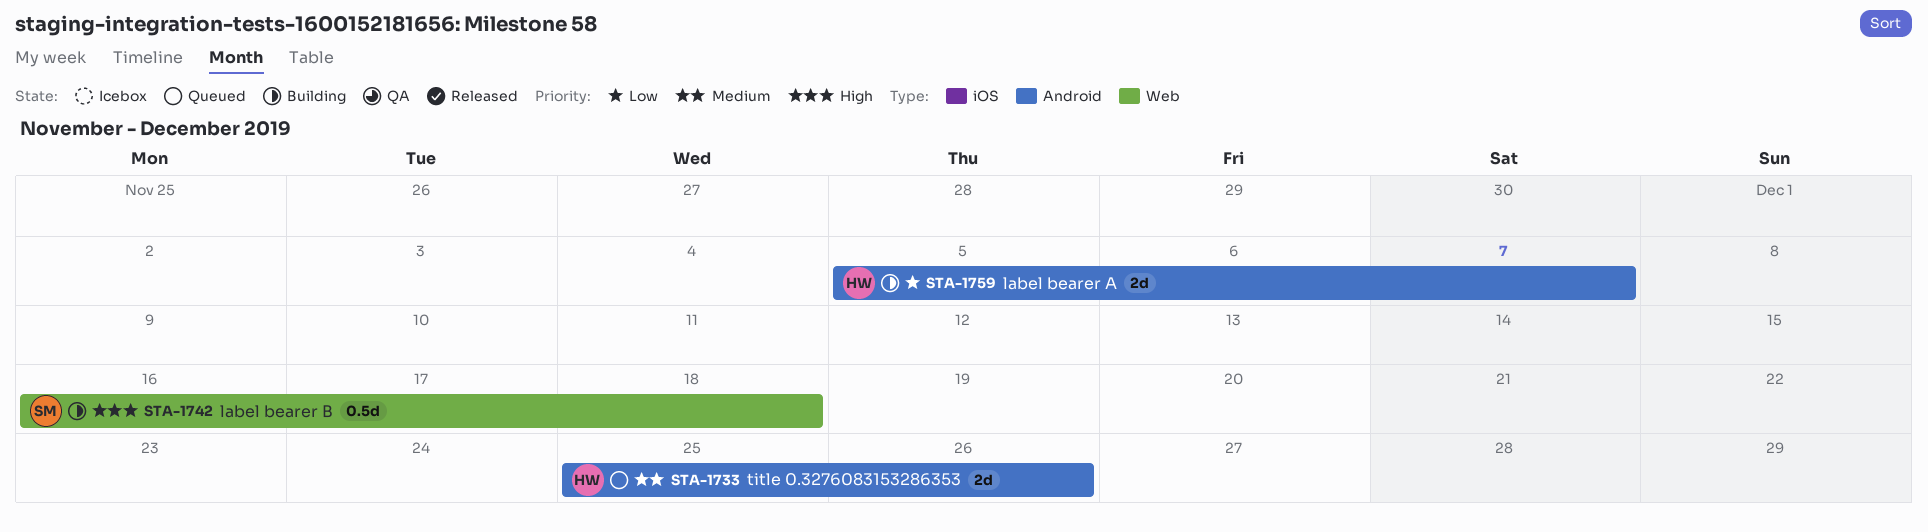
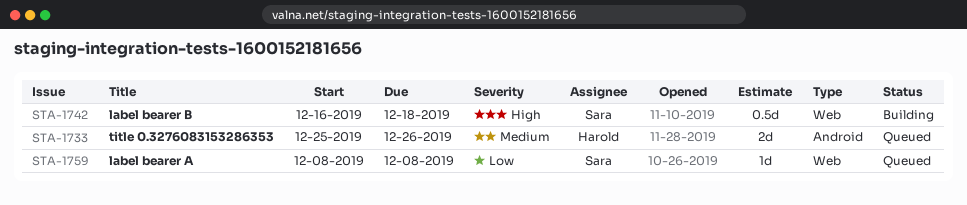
STA-1759, status: Building -> Queued
STA-1759, owner: Harold -> Sara
STA-1759, label: Android -> Web
STA-1759, estimate: 2d -> 1d
STA-1759, start: Dec 5 -> Dec 8
STA-1759, due: Dec 7 -> Dec 8

